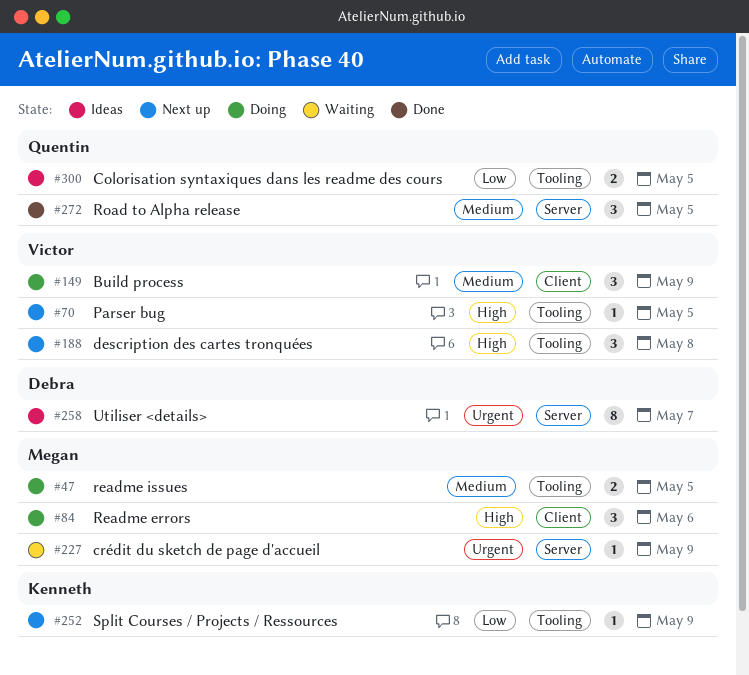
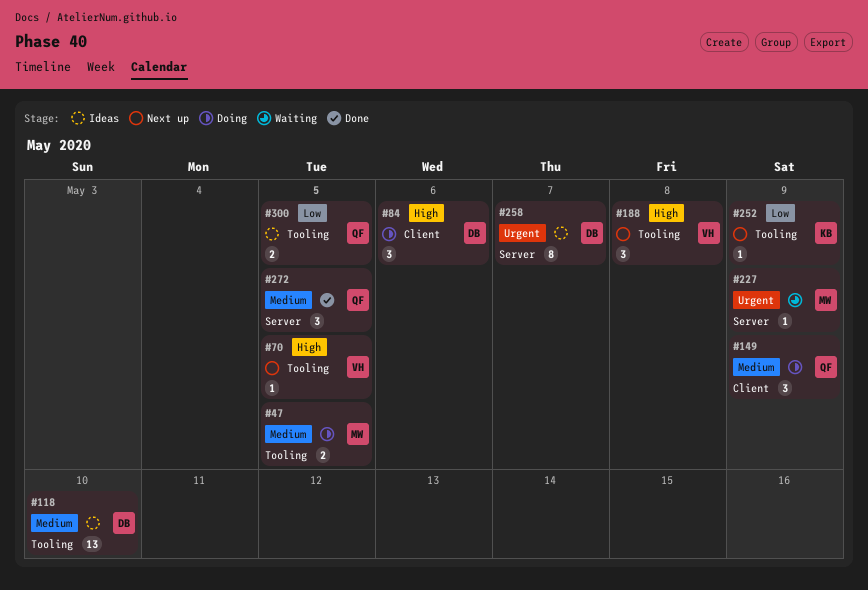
#84, owner: Megan -> Debra
#118: none -> present
#149, owner: Victor -> Quentin

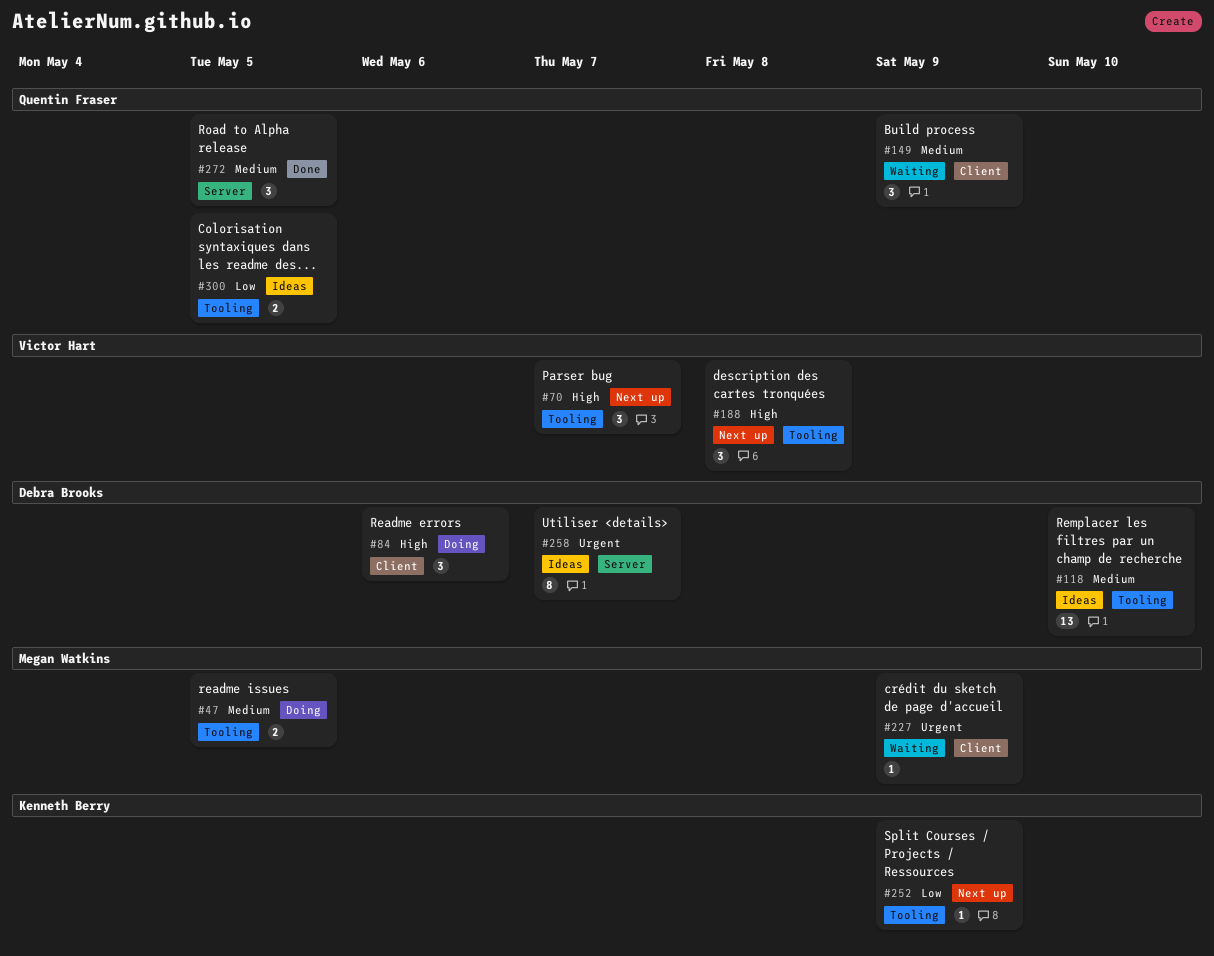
#70, estimate: 1 -> 3
#70, due: May 5 -> May 7
#149, status: Doing -> Waiting
#227, label: Server -> Client

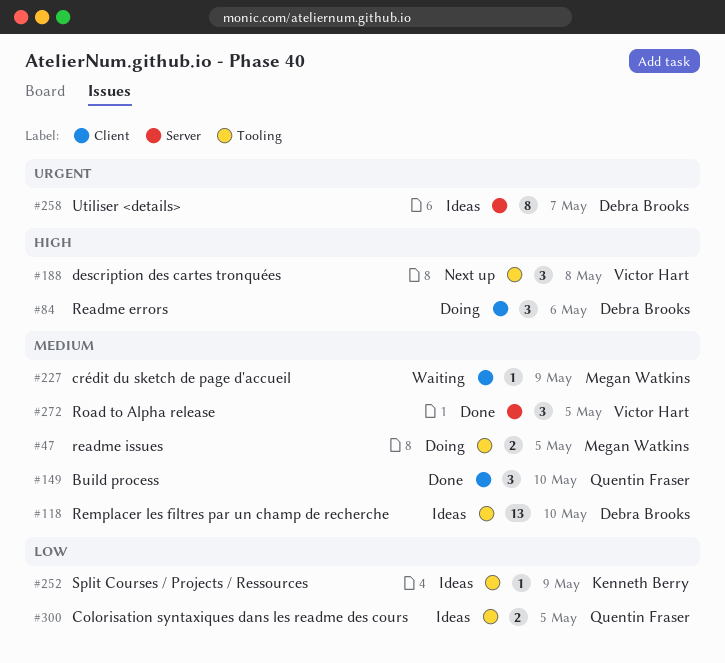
#70: present -> none
#149, status: Waiting -> Done
#149, due: May 9 -> May 10
#227, priority: Urgent -> Medium
#252, status: Next up -> Ideas
#272, owner: Quentin Fraser -> Victor Hart

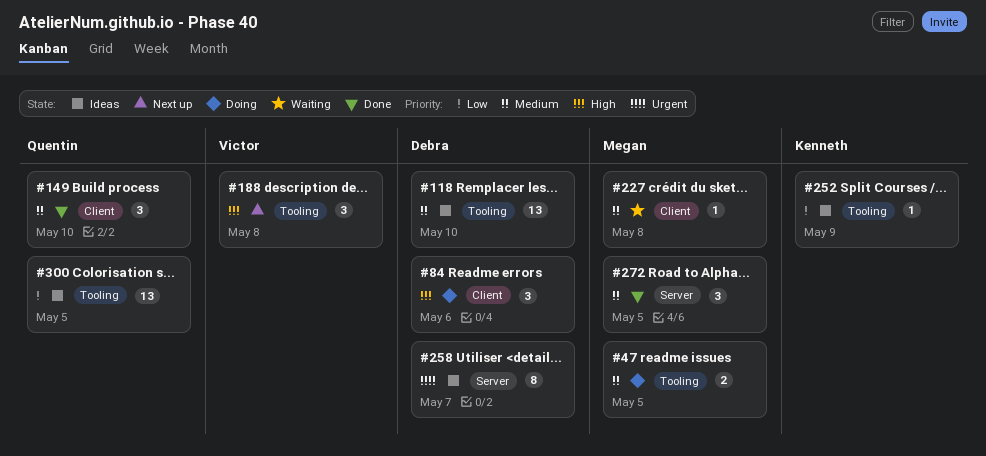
#227, due: May 9 -> May 8
#272, owner: Victor Hart -> Megan Watkins
#300, estimate: 2 -> 13

